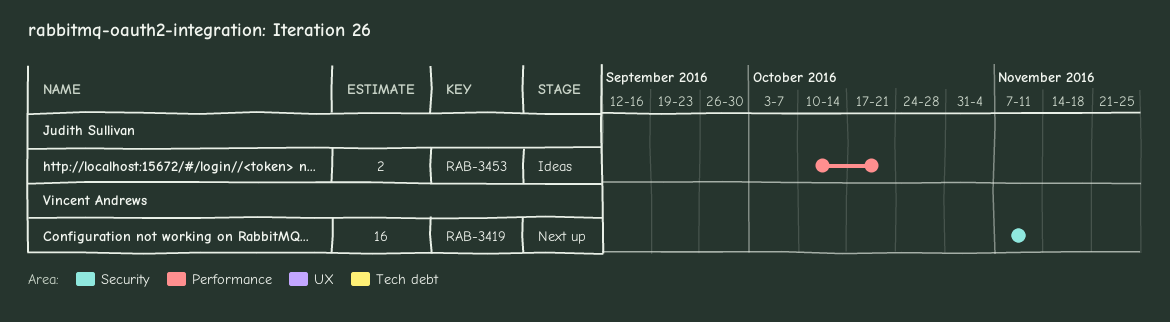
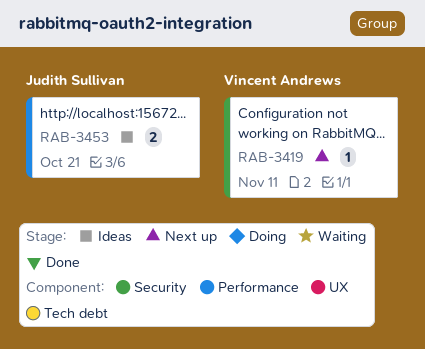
RAB-3419, estimate: 16 -> 1

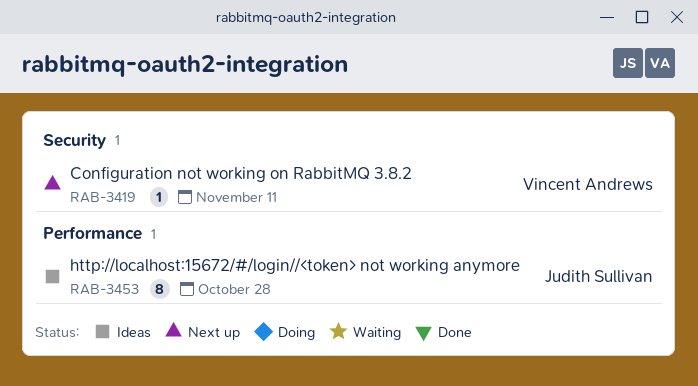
RAB-3453, estimate: 2 -> 8
RAB-3453, due: Oct 21 -> Oct 28

